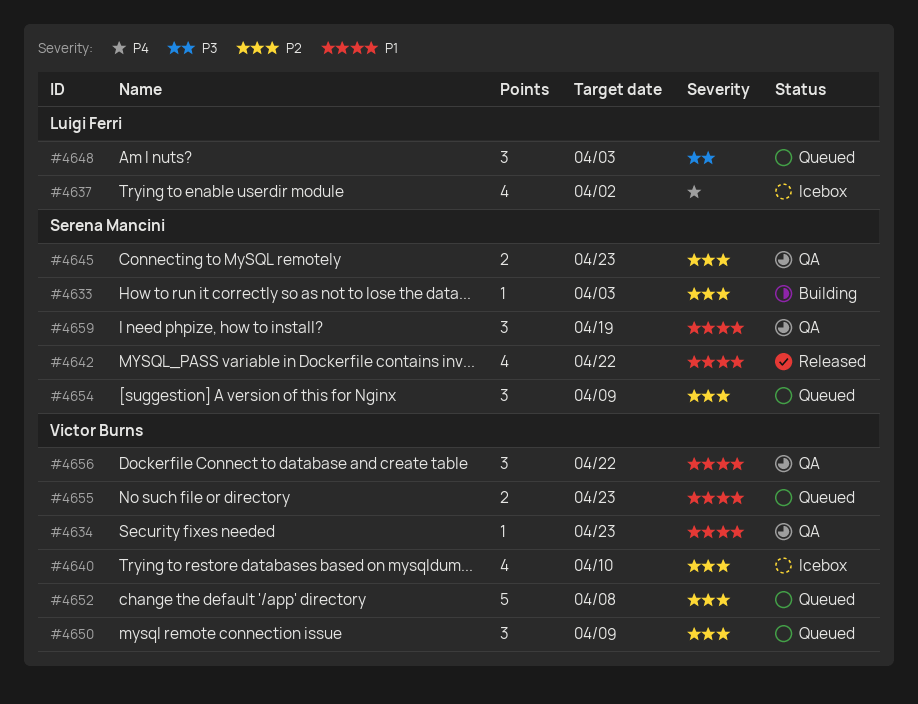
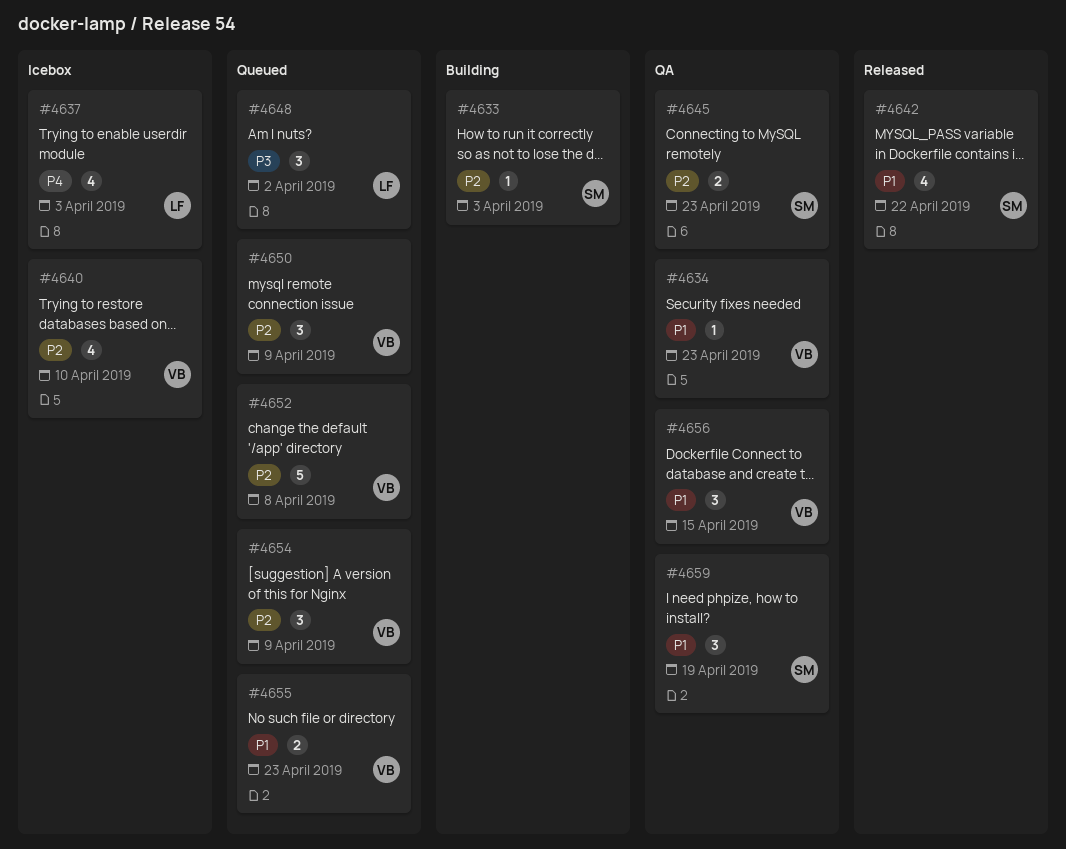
#4637, due: Apr 2 -> Apr 3
#4648, due: Apr 3 -> Apr 2
#4654, owner: Serena Mancini -> Victor Burns
#4656, due: Apr 22 -> Apr 15

